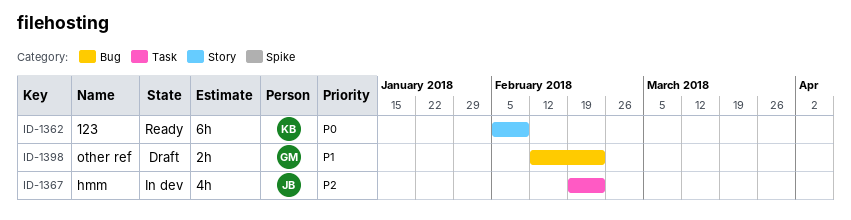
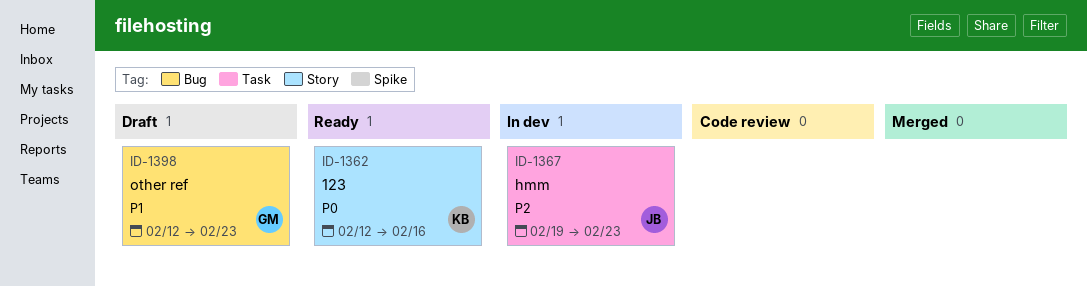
ID-1362, start: Feb 5 -> Feb 12
ID-1362, due: Feb 9 -> Feb 16

